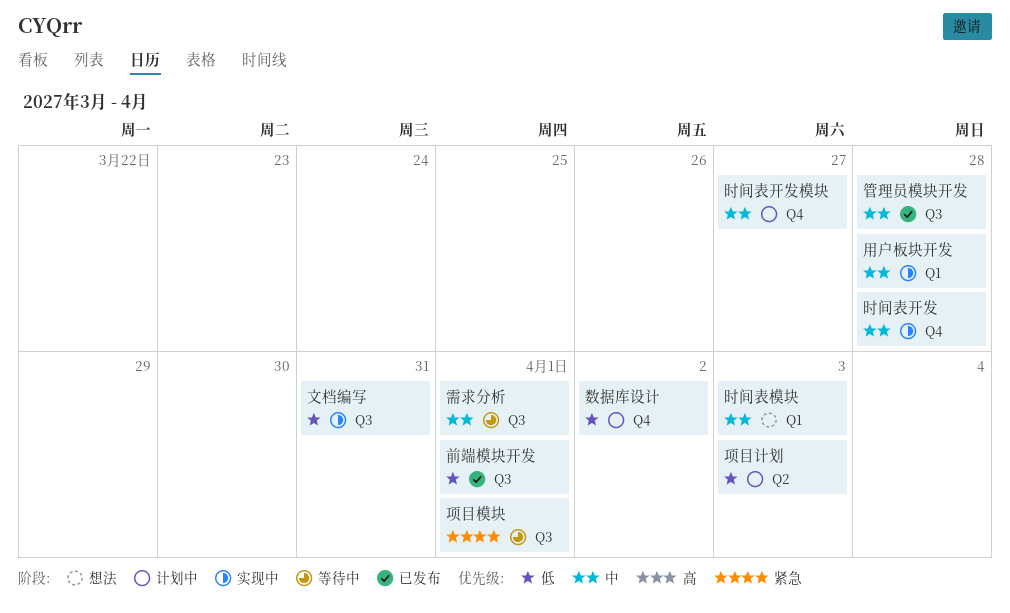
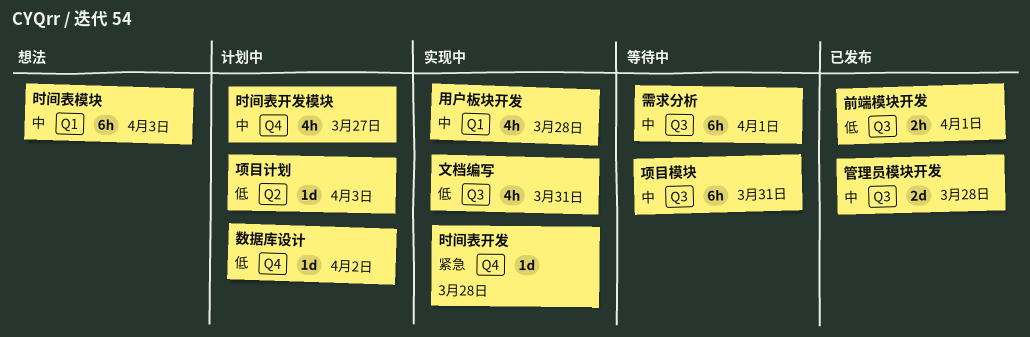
时间表开发, priority: 中 -> 紧急
项目模块, priority: 紧急 -> 中
项目模块, due: Apr 1 -> Mar 31

